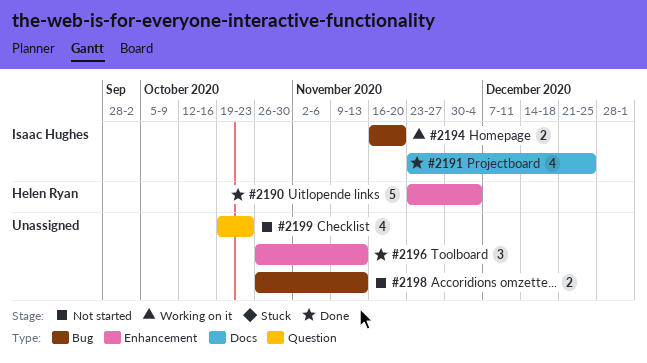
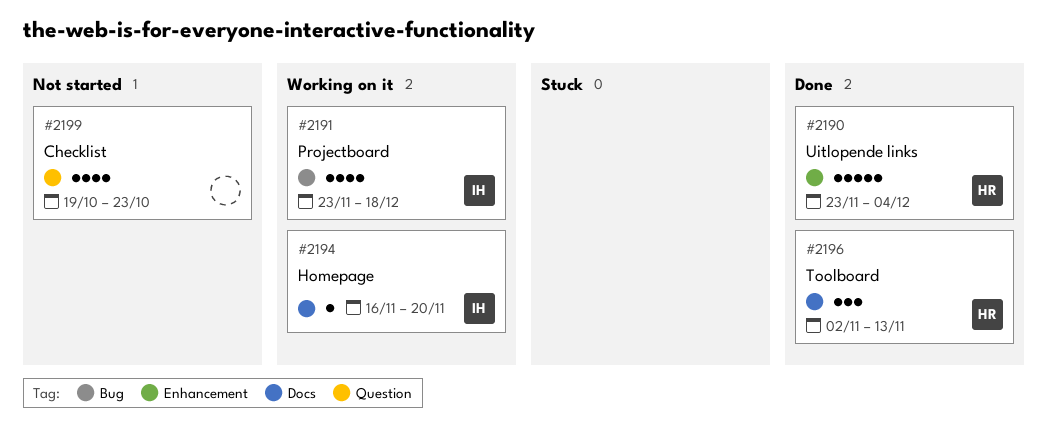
#2191, status: Done -> Working on it
#2191, label: Docs -> Bug
#2191, due: Dec 25 -> Dec 18
#2194, label: Bug -> Docs
#2194, estimate: 2 -> 1
#2196, owner: none -> Helen Ryan
#2196, label: Enhancement -> Docs
#2196, start: Oct 26 -> Nov 2
#2198: present -> none

